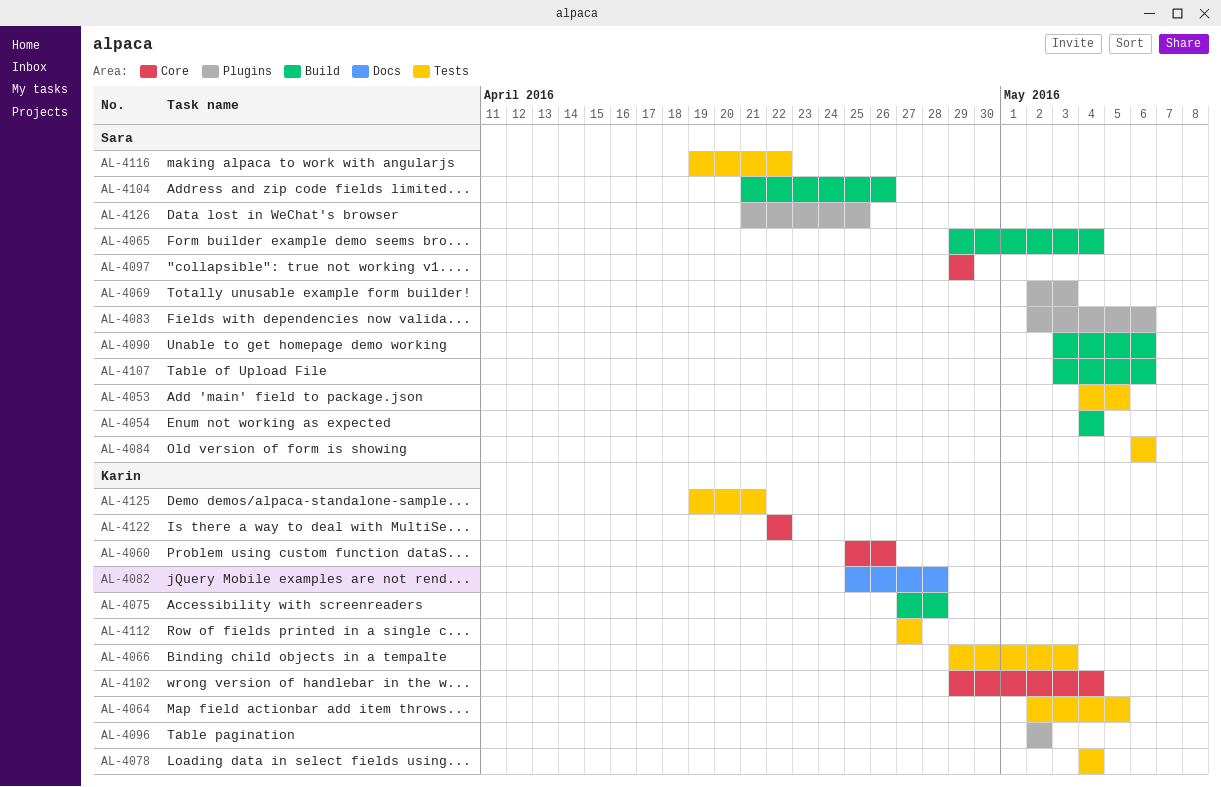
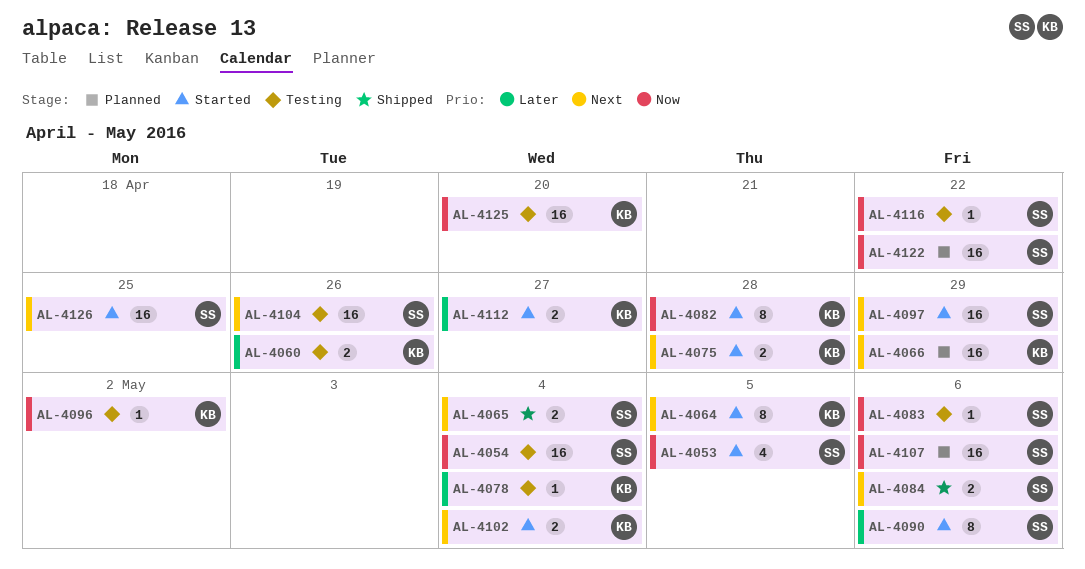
AL-4066, due: May 3 -> Apr 29
AL-4069: present -> none
AL-4122, owner: Karin -> Sara
AL-4125, due: Apr 21 -> Apr 20

